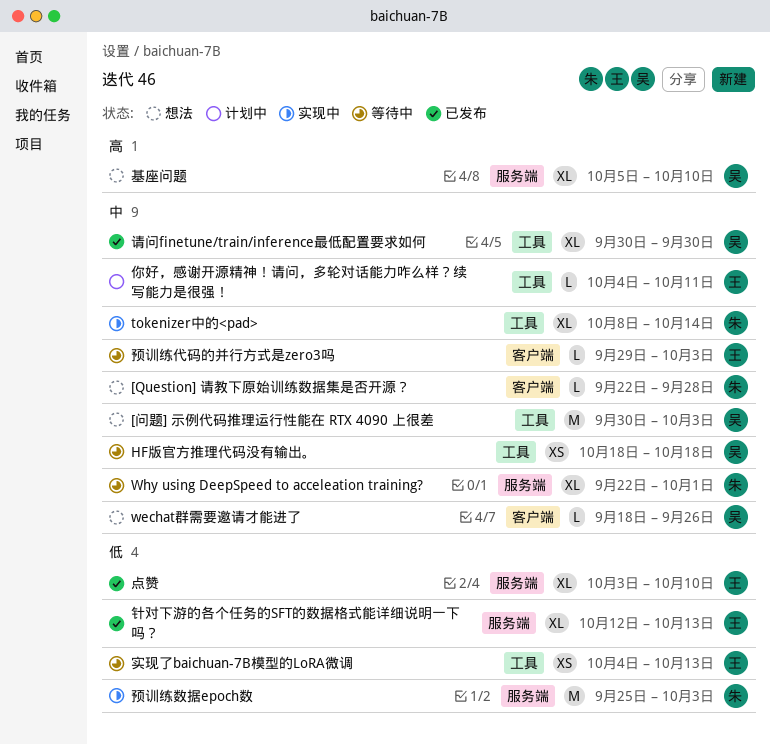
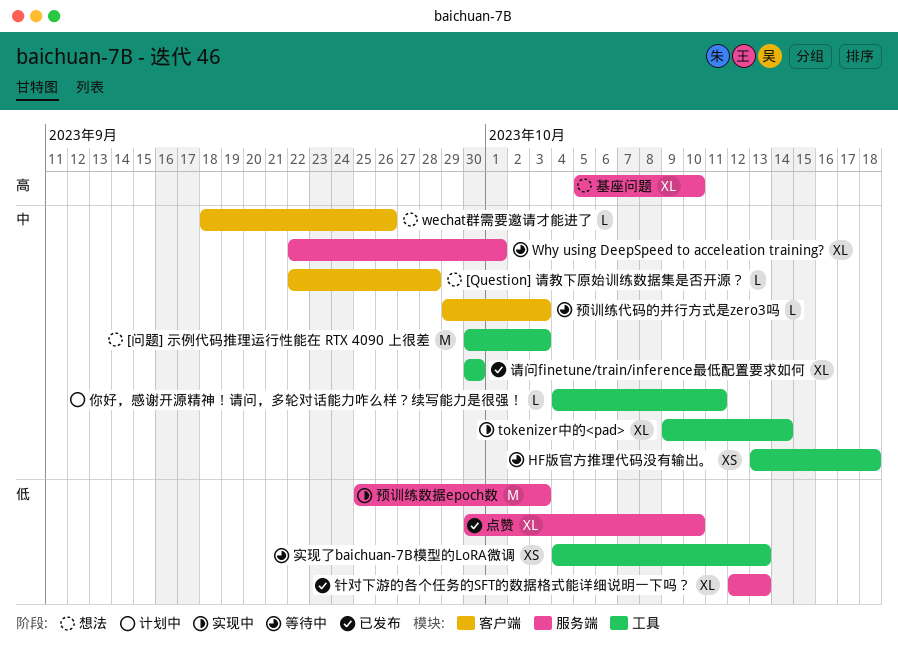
HF版官方推理代码没有输出。, start: Oct 18 -> Oct 13
tokenizer中的<pad>, start: Oct 8 -> Oct 9
点赞, start: Oct 3 -> Sep 30

